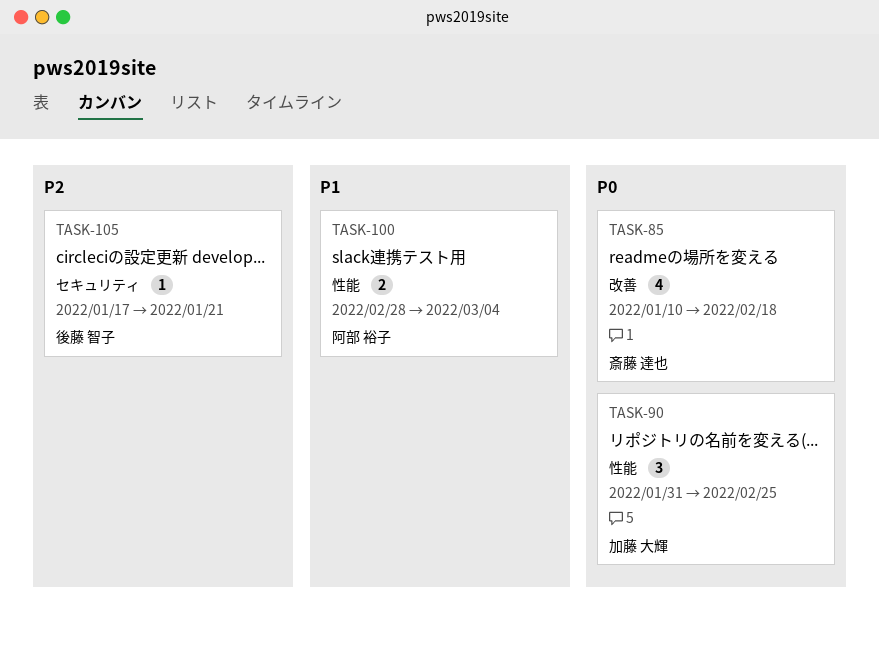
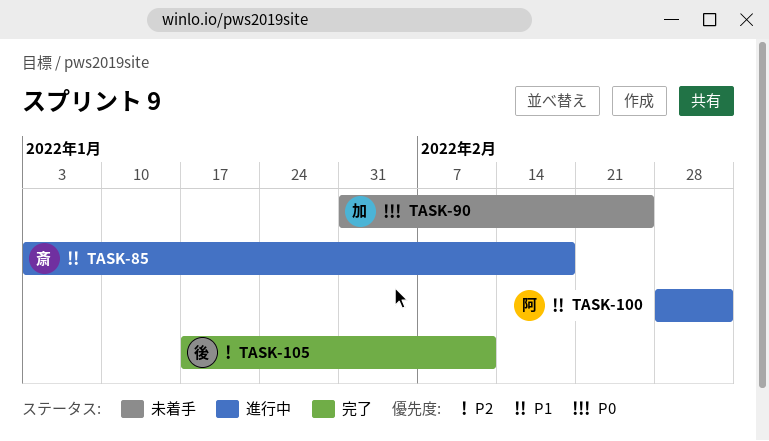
TASK-85, priority: P0 -> P1
TASK-85, start: Jan 10 -> Jan 3
TASK-105, due: Jan 21 -> Feb 11

